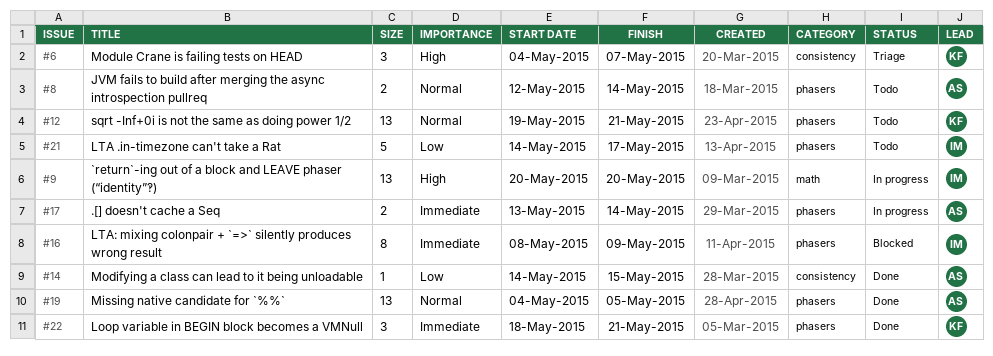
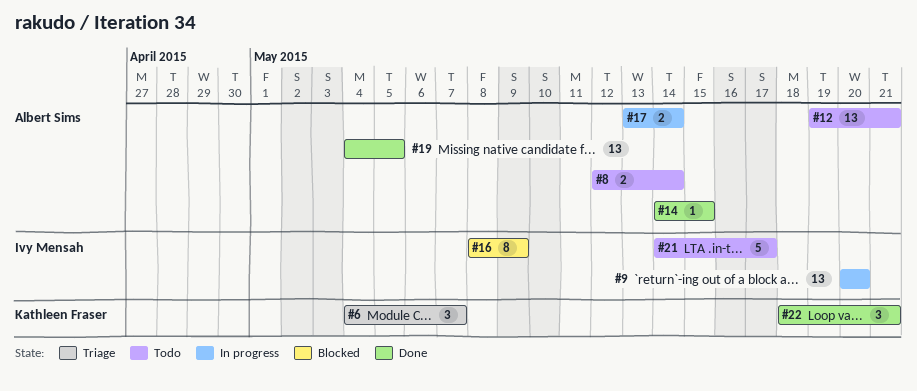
#12, owner: Kathleen Fraser -> Albert Sims

